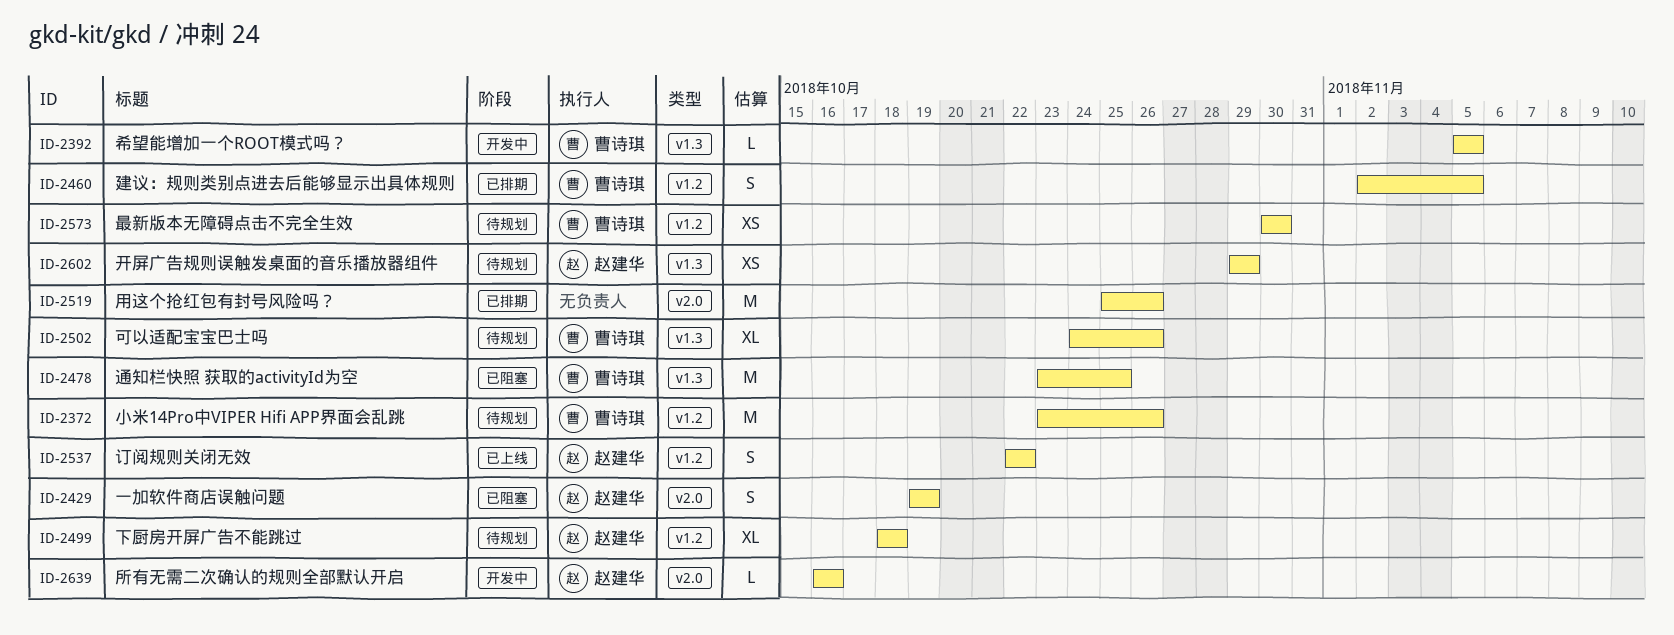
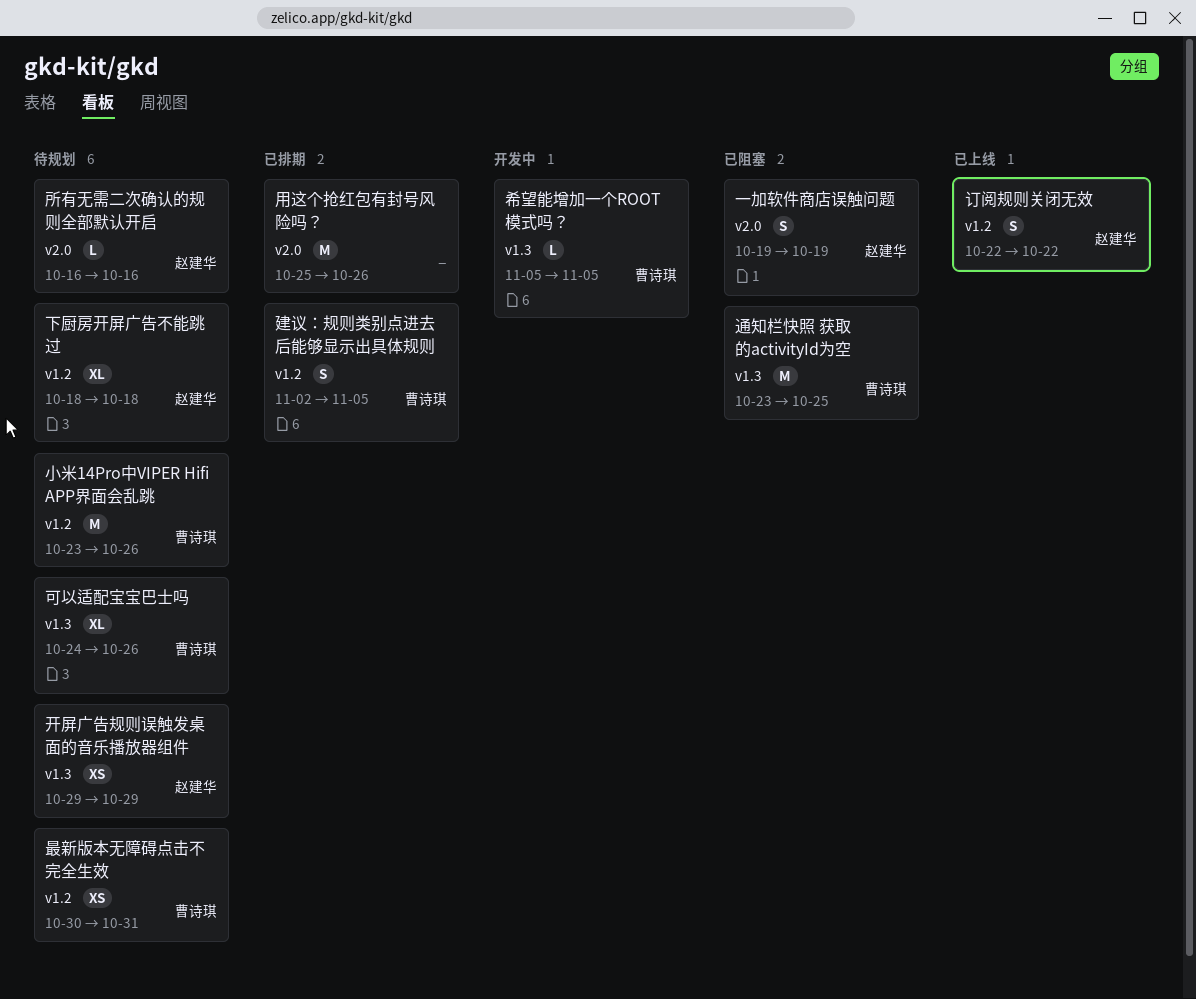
所有无需二次确认的规则全部默认开启, status: 开发中 -> 待规划
最新版本无障碍点击不完全生效, due: Oct 30 -> Oct 31

